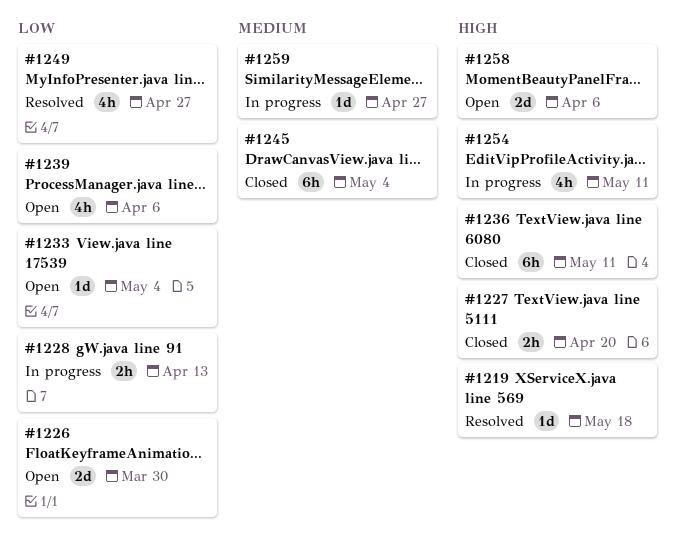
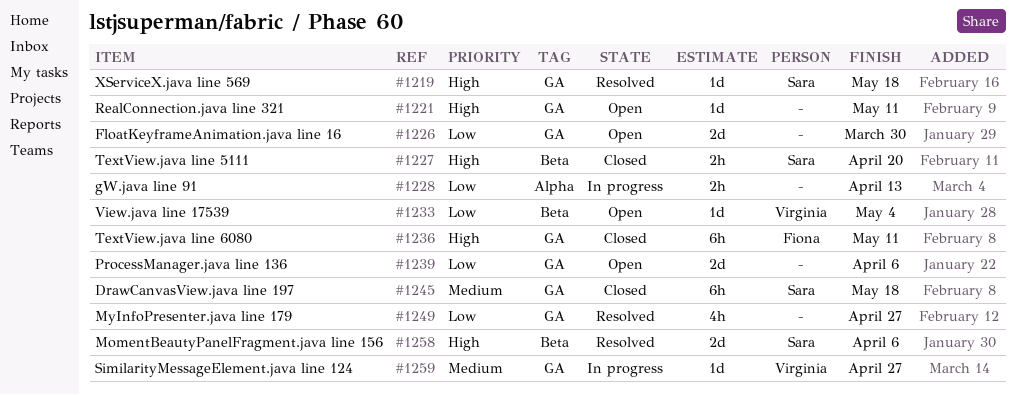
#1221: none -> present
#1239, estimate: 4h -> 2d
#1245, due: May 4 -> May 18
#1254: present -> none
#1258, status: Open -> Resolved

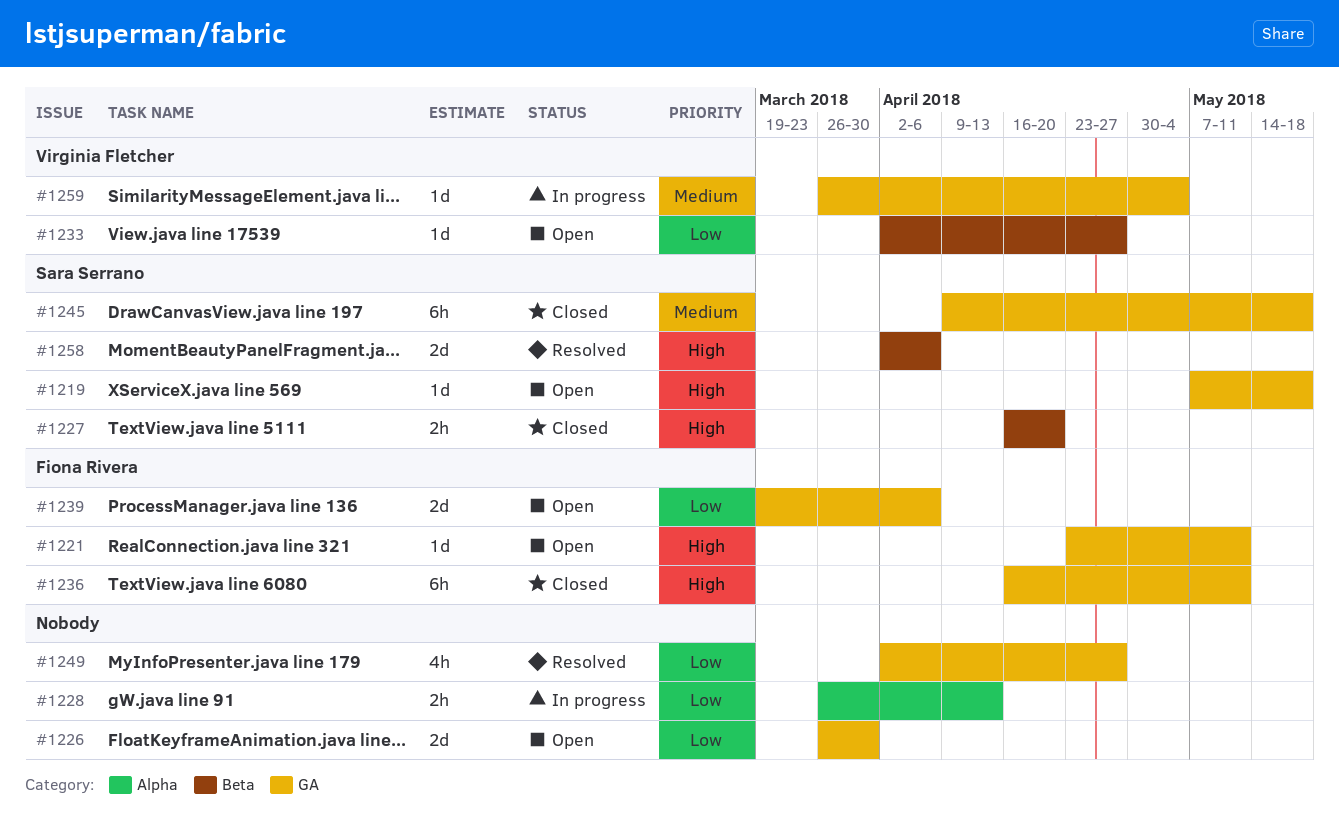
#1219, status: Resolved -> Open
#1221, owner: none -> Fiona Rivera
#1233, due: May 4 -> Apr 27
#1239, owner: none -> Fiona Rivera
#1259, due: Apr 27 -> May 4

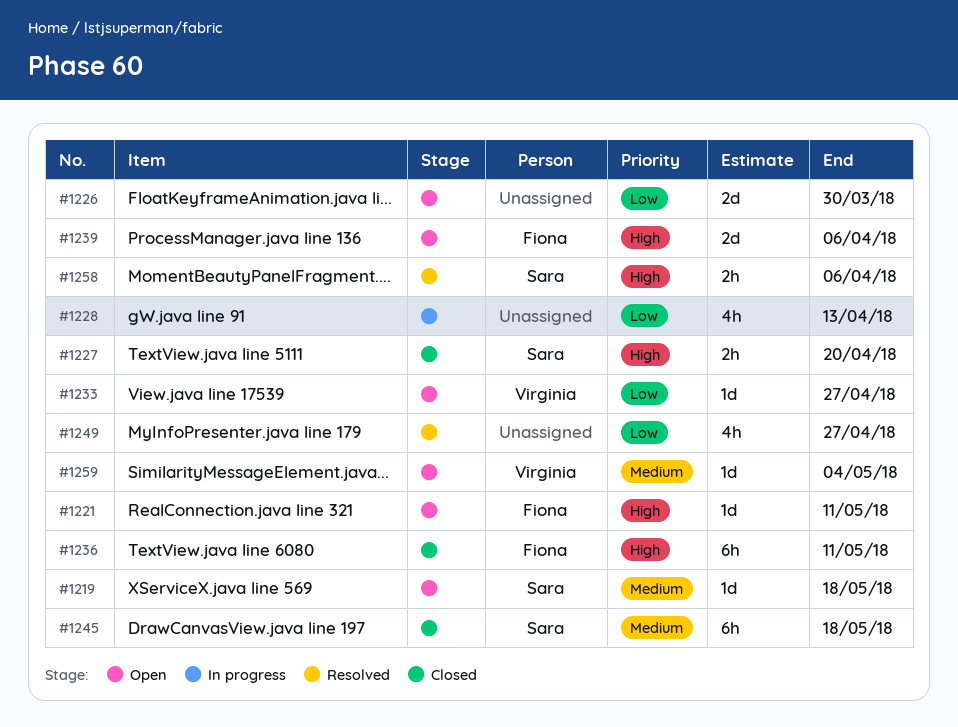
#1219, priority: High -> Medium
#1228, estimate: 2h -> 4h
#1239, priority: Low -> High
#1258, estimate: 2d -> 2h
#1259, status: In progress -> Open

